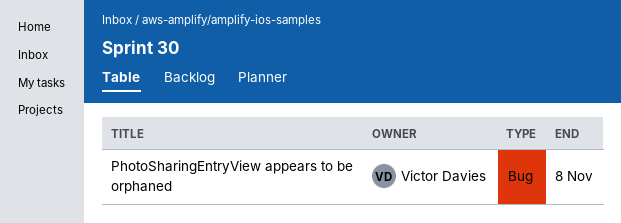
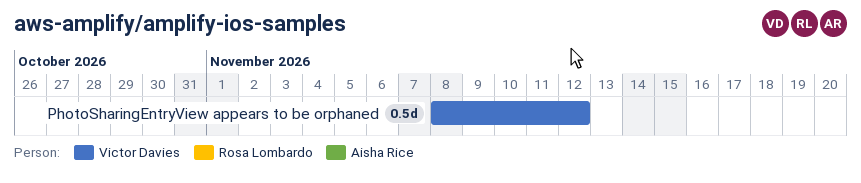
PhotoSharingEntryView appears to be orphaned, due: Nov 8 -> Nov 12

